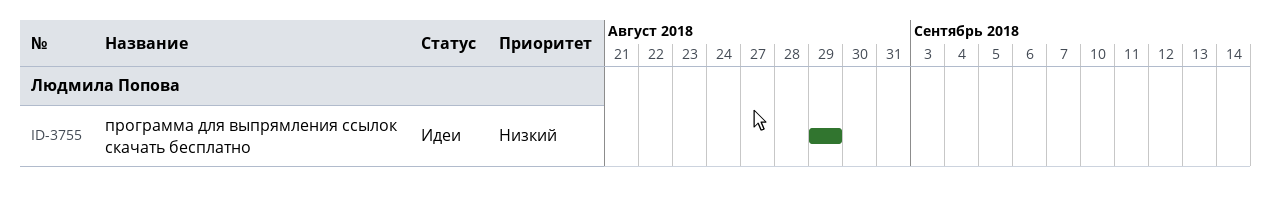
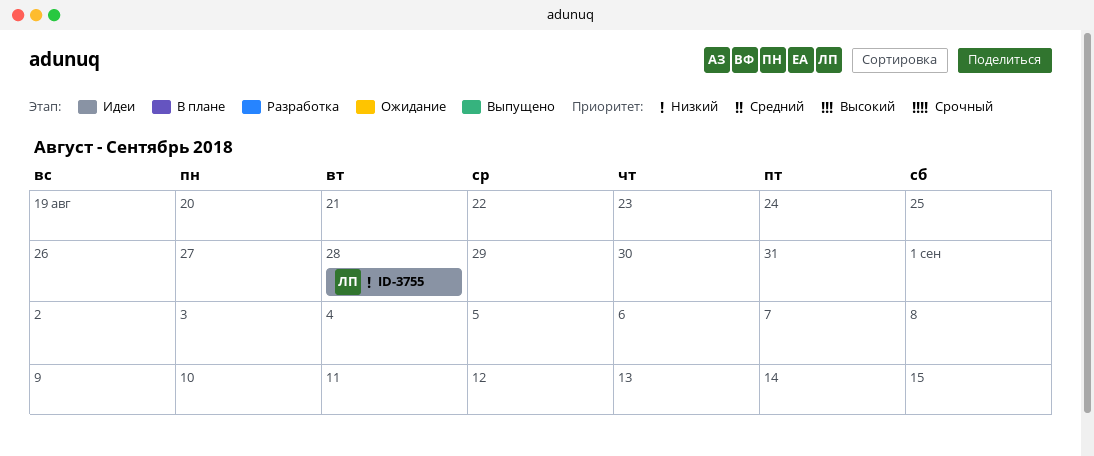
ID-3755, start: Aug 29 -> Aug 28
ID-3755, due: Aug 29 -> Aug 28

